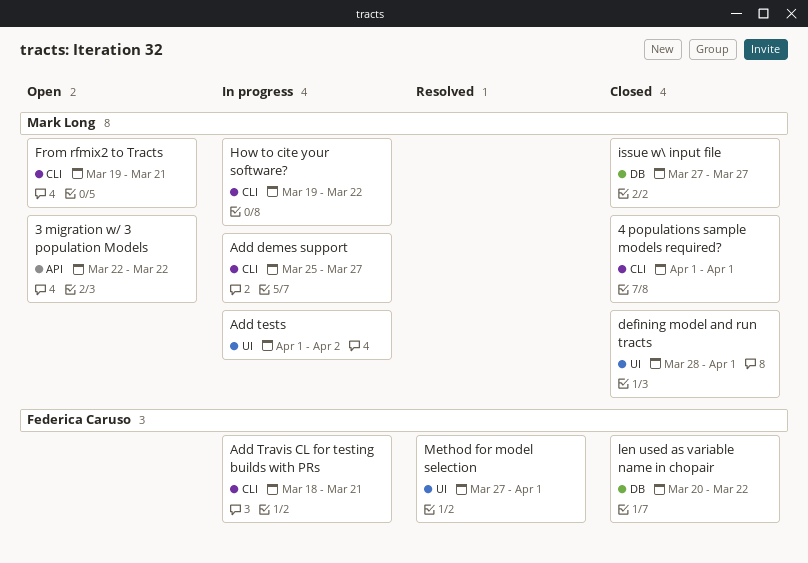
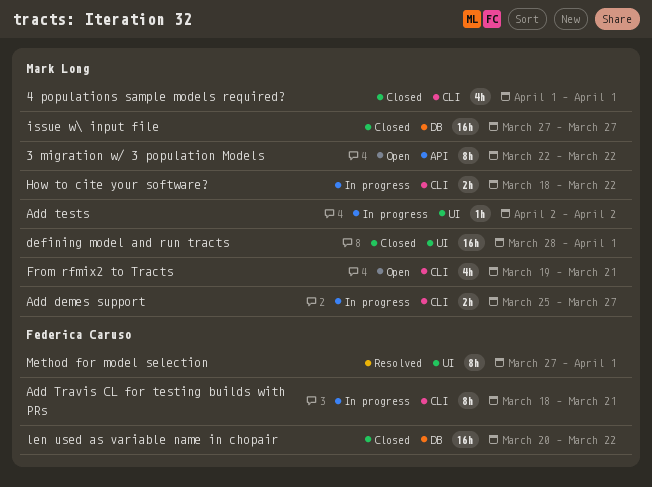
Add tests, start: Apr 1 -> Apr 2
How to cite your software?, start: Mar 19 -> Mar 18

